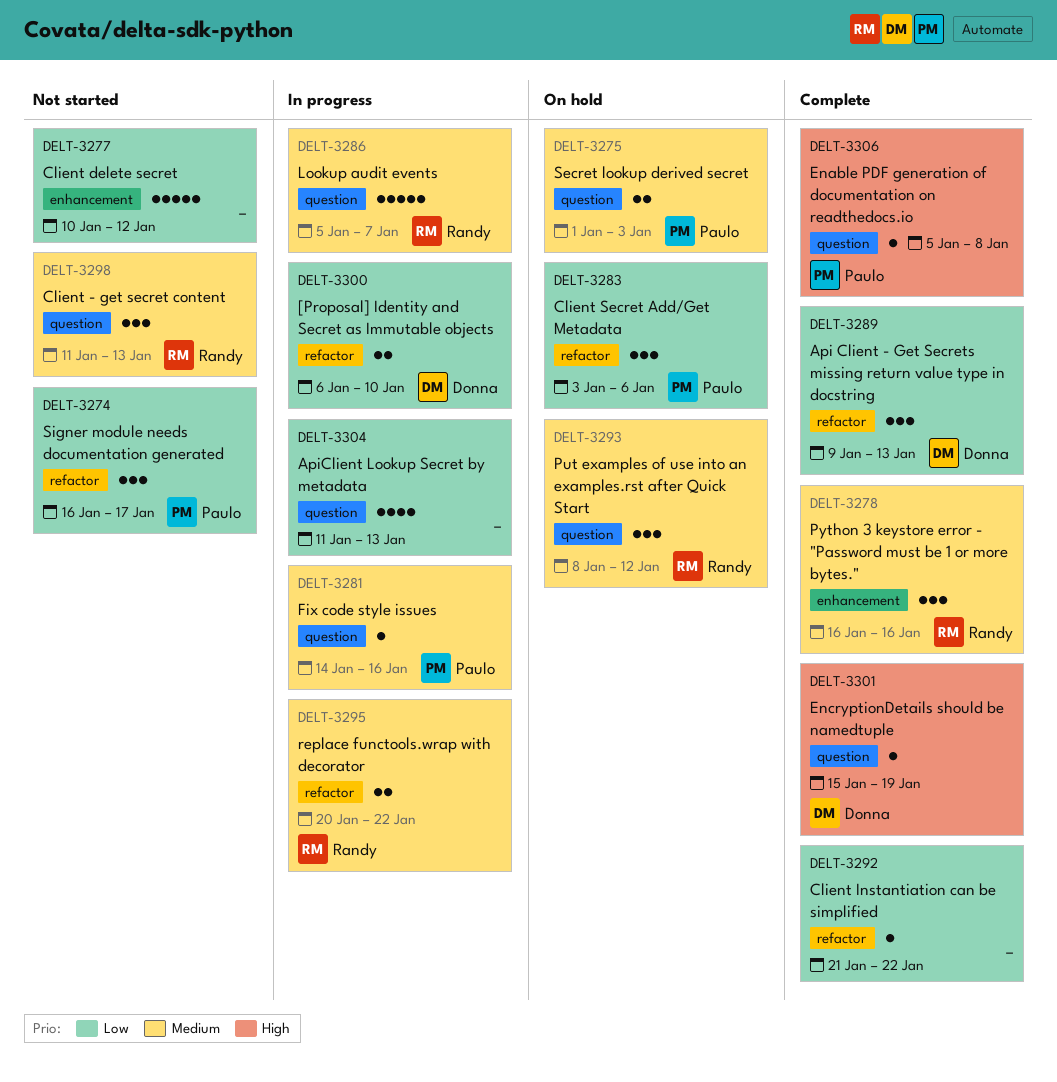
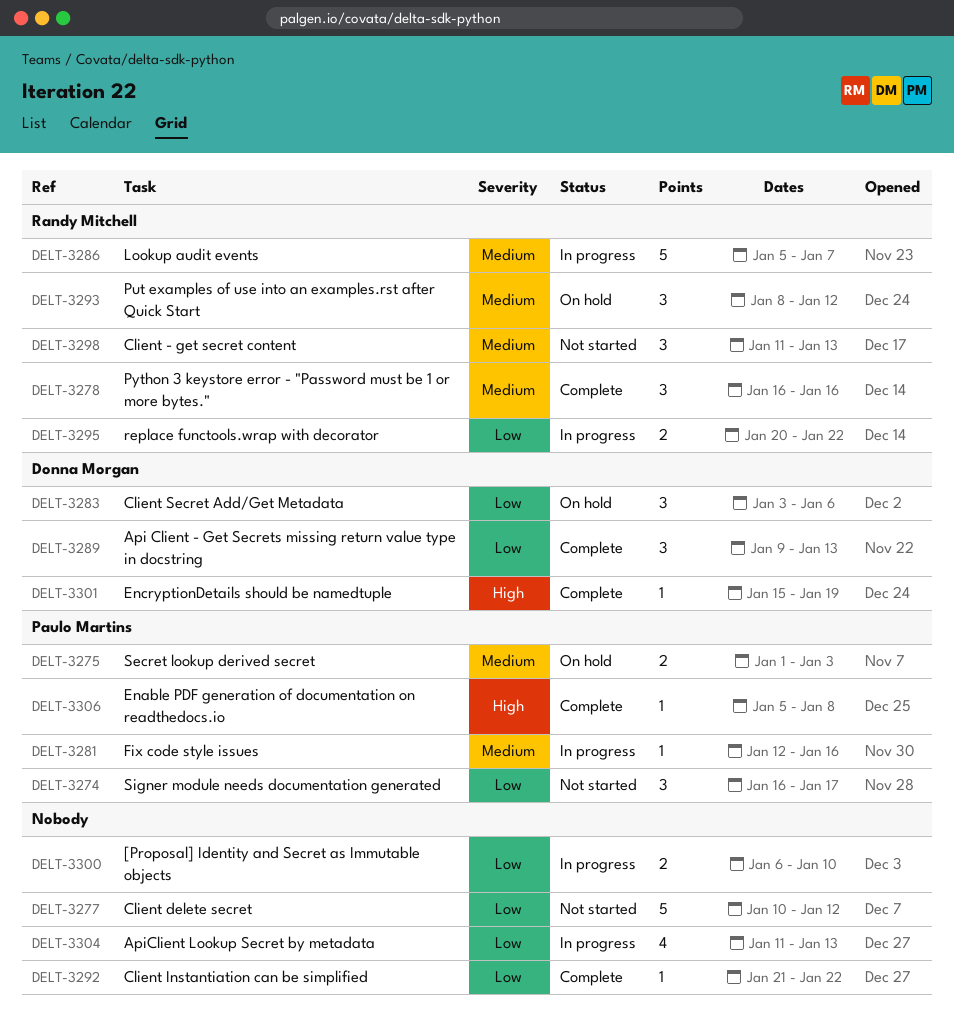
DELT-3281, start: Jan 14 -> Jan 12
DELT-3283, owner: Paulo Martins -> Donna Morgan
DELT-3295, priority: Medium -> Low
DELT-3300, owner: Donna Morgan -> none

